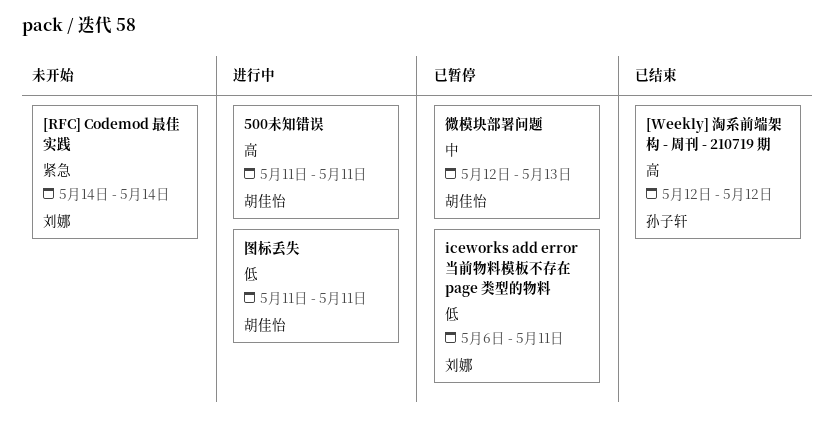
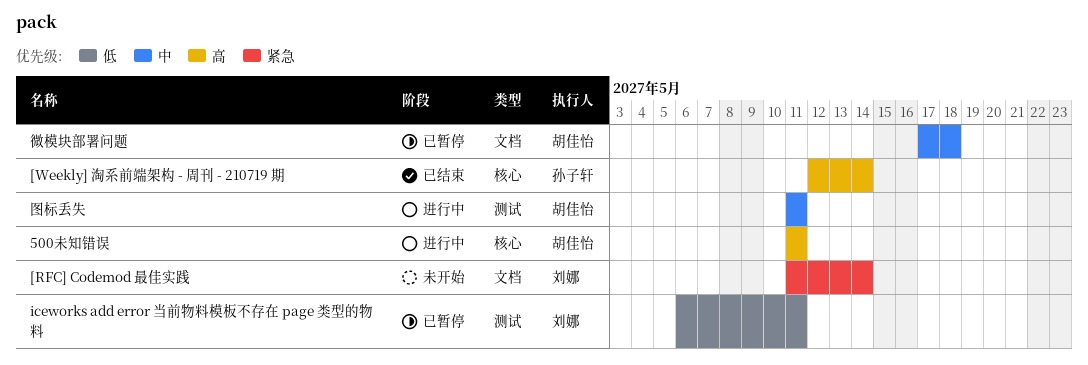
[RFC] Codemod 最佳实践, start: May 14 -> May 11
[Weekly] 淘系前端架构 - 周刊 - 210719 期, due: May 12 -> May 14
图标丢失, priority: 低 -> 中
微模块部署问题, start: May 12 -> May 17
微模块部署问题, due: May 13 -> May 18

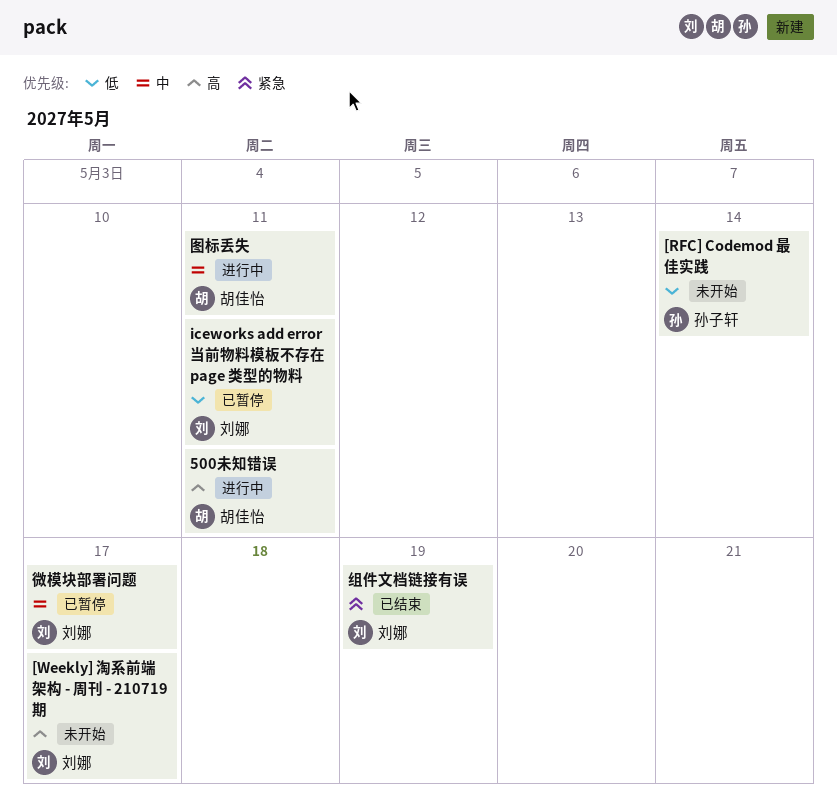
[RFC] Codemod 最佳实践, owner: 刘娜 -> 孙子轩
[RFC] Codemod 最佳实践, priority: 紧急 -> 低
[Weekly] 淘系前端架构 - 周刊 - 210719 期, status: 已结束 -> 未开始
[Weekly] 淘系前端架构 - 周刊 - 210719 期, owner: 孙子轩 -> 刘娜
[Weekly] 淘系前端架构 - 周刊 - 210719 期, due: May 14 -> May 17
微模块部署问题, owner: 胡佳怡 -> 刘娜
微模块部署问题, due: May 18 -> May 17
组件文档链接有误: none -> present

